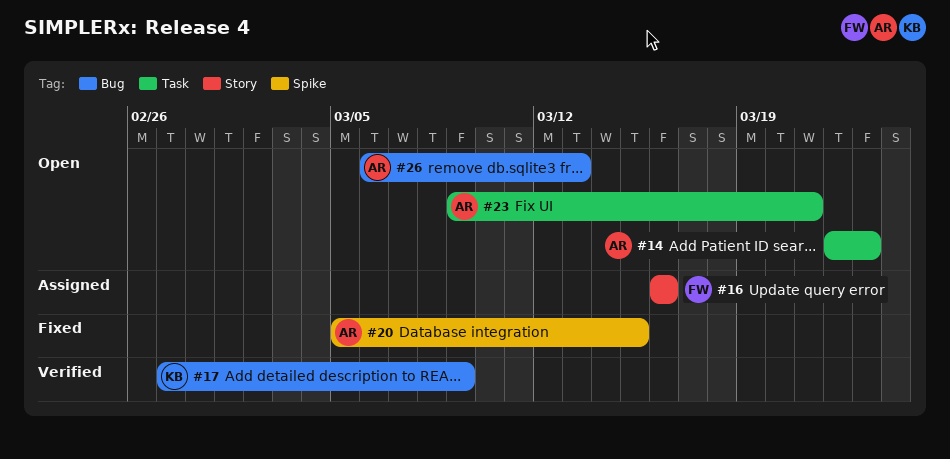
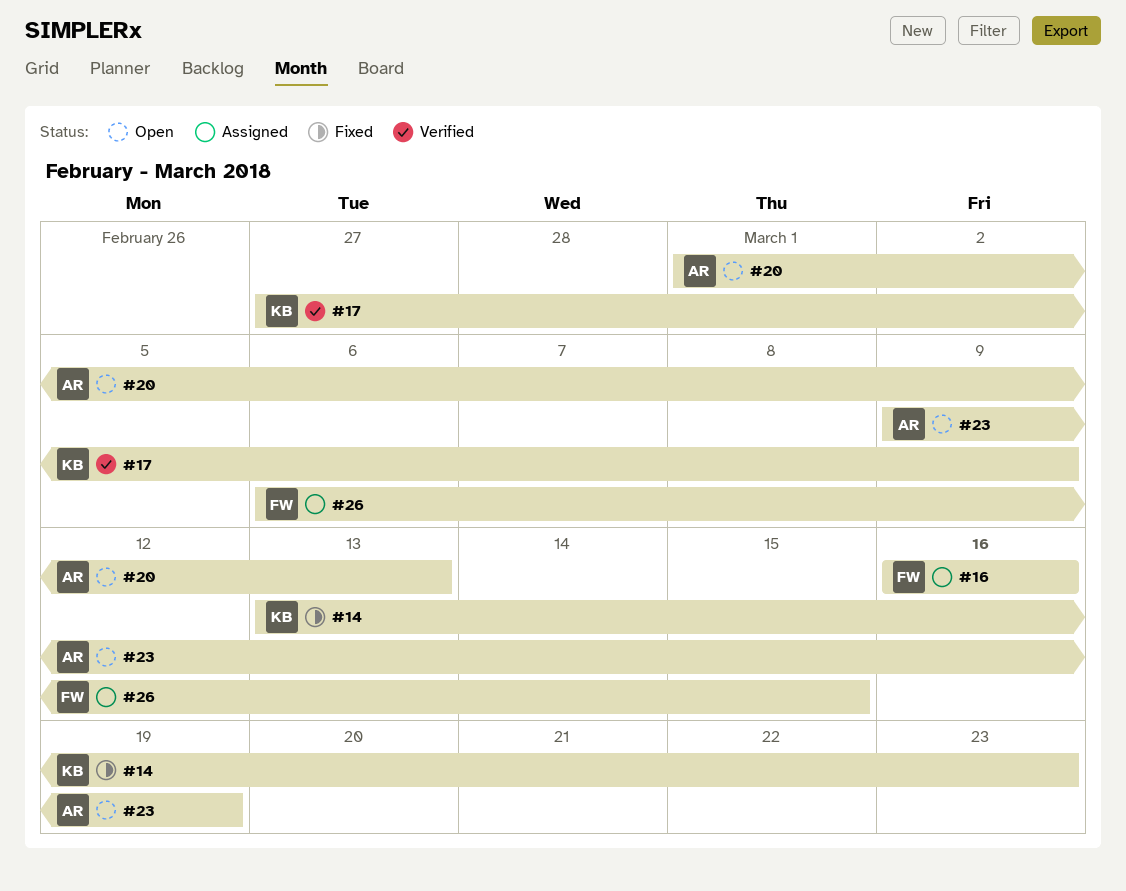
#14, status: Open -> Fixed
#14, owner: AR -> KB
#14, start: Mar 22 -> Mar 13
#20, status: Fixed -> Open
#20, start: Mar 5 -> Mar 1
#20, due: Mar 15 -> Mar 13
#23, due: Mar 21 -> Mar 19
#26, status: Open -> Assigned
#26, owner: AR -> FW
#26, due: Mar 13 -> Mar 15

